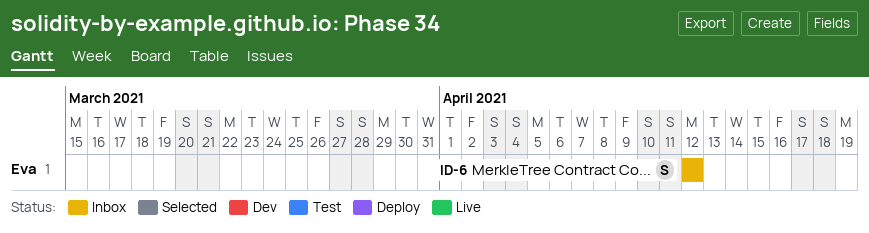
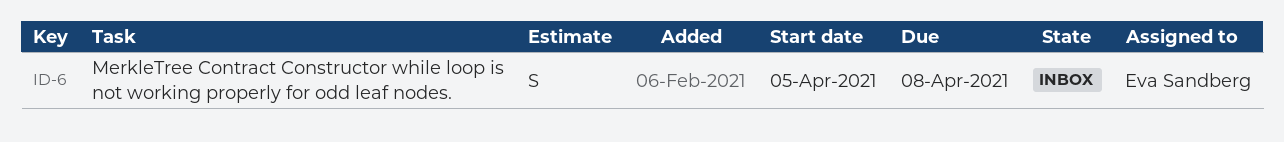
ID-6, start: Apr 12 -> Apr 5
ID-6, due: Apr 12 -> Apr 8

